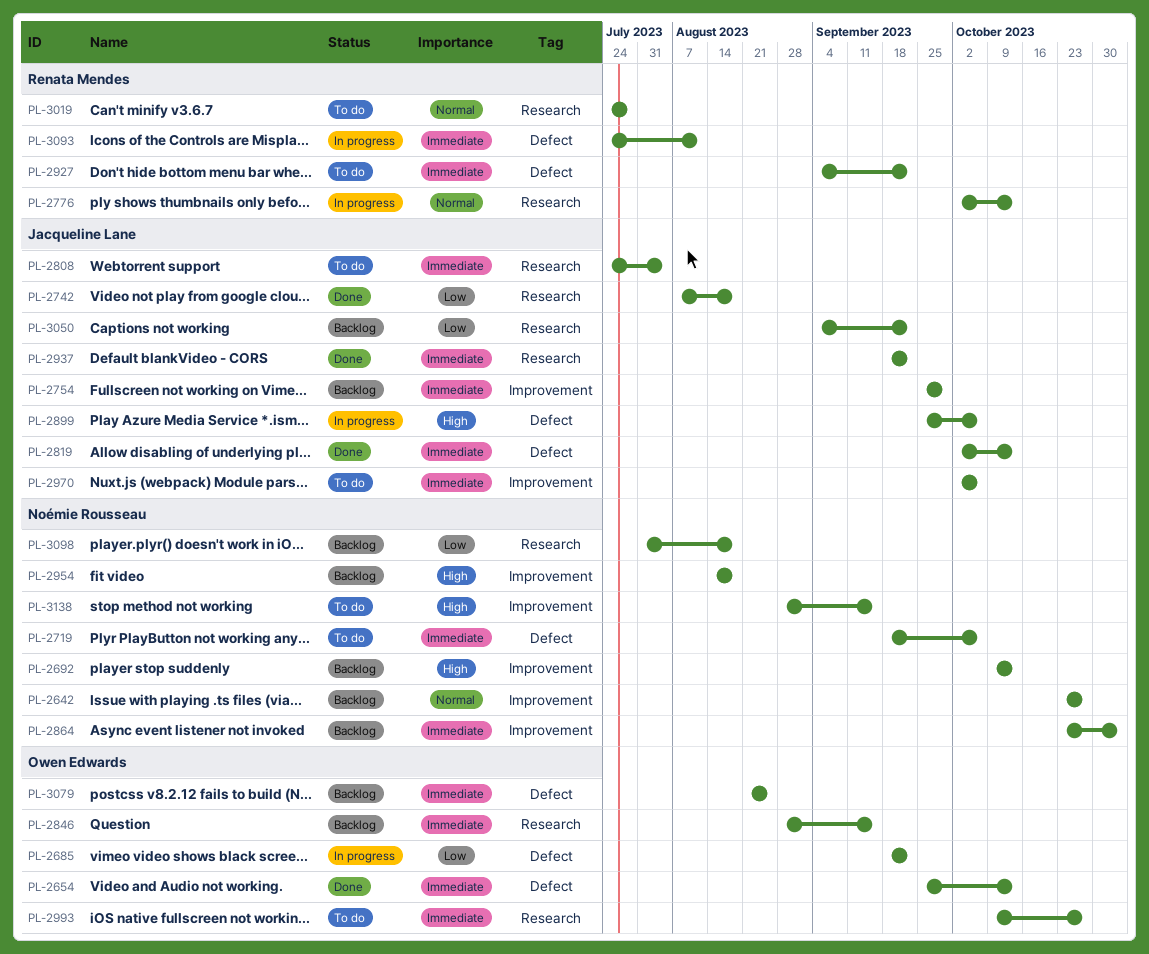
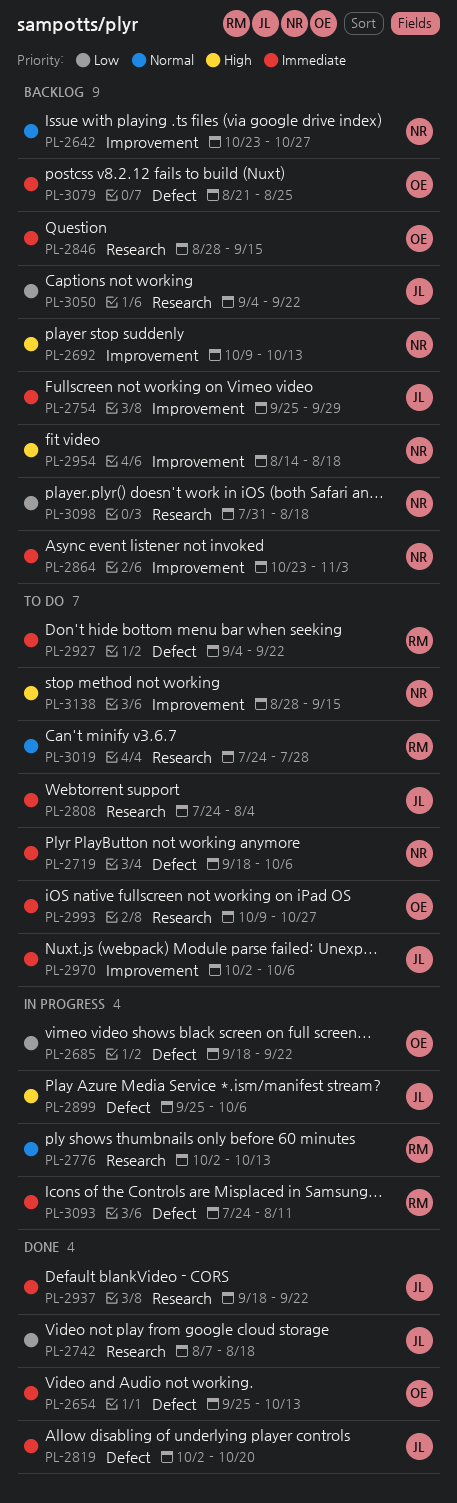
PL-2819, due: Oct 13 -> Oct 20

